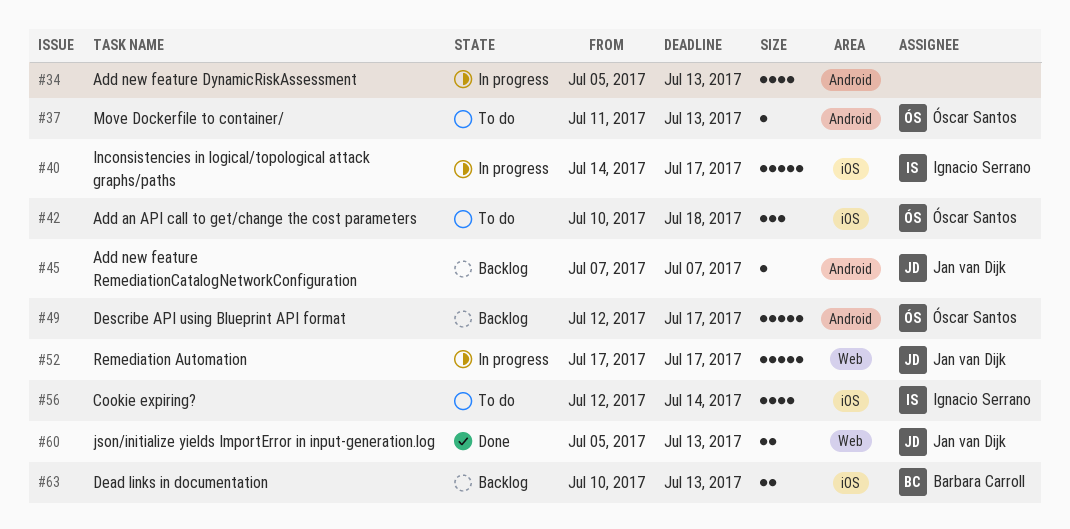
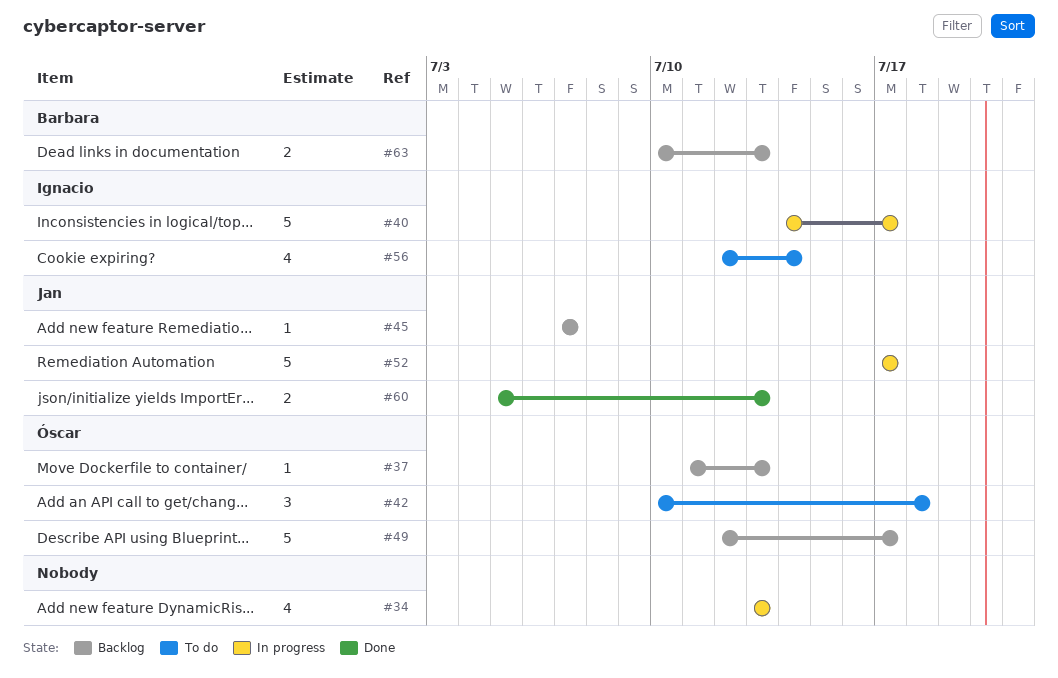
#34, start: Jul 5 -> Jul 13
#37, status: To do -> Backlog

